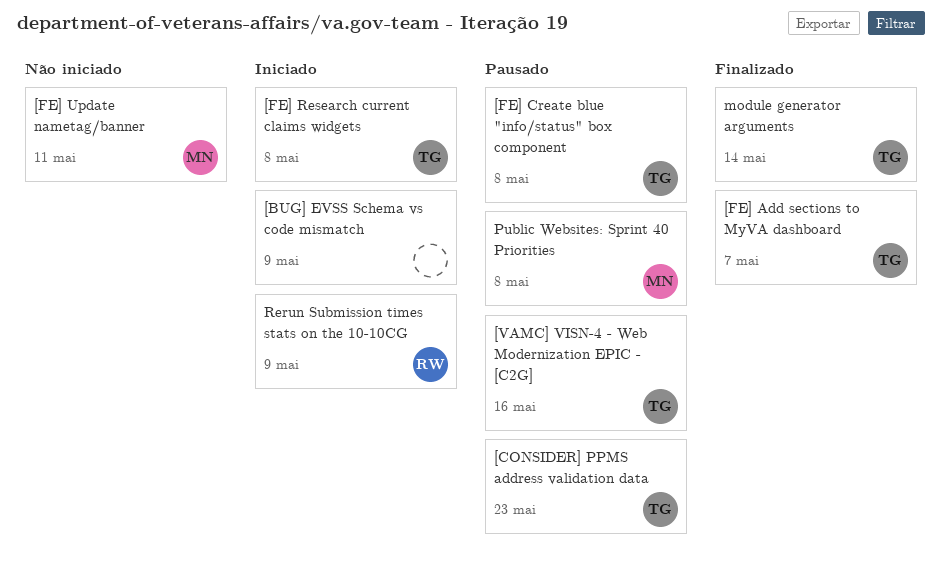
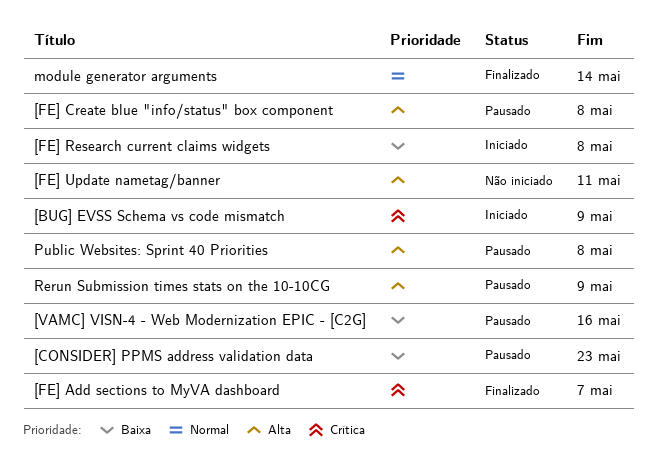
Rerun Submission times stats on the 10-10CG, status: Iniciado -> Pausado

